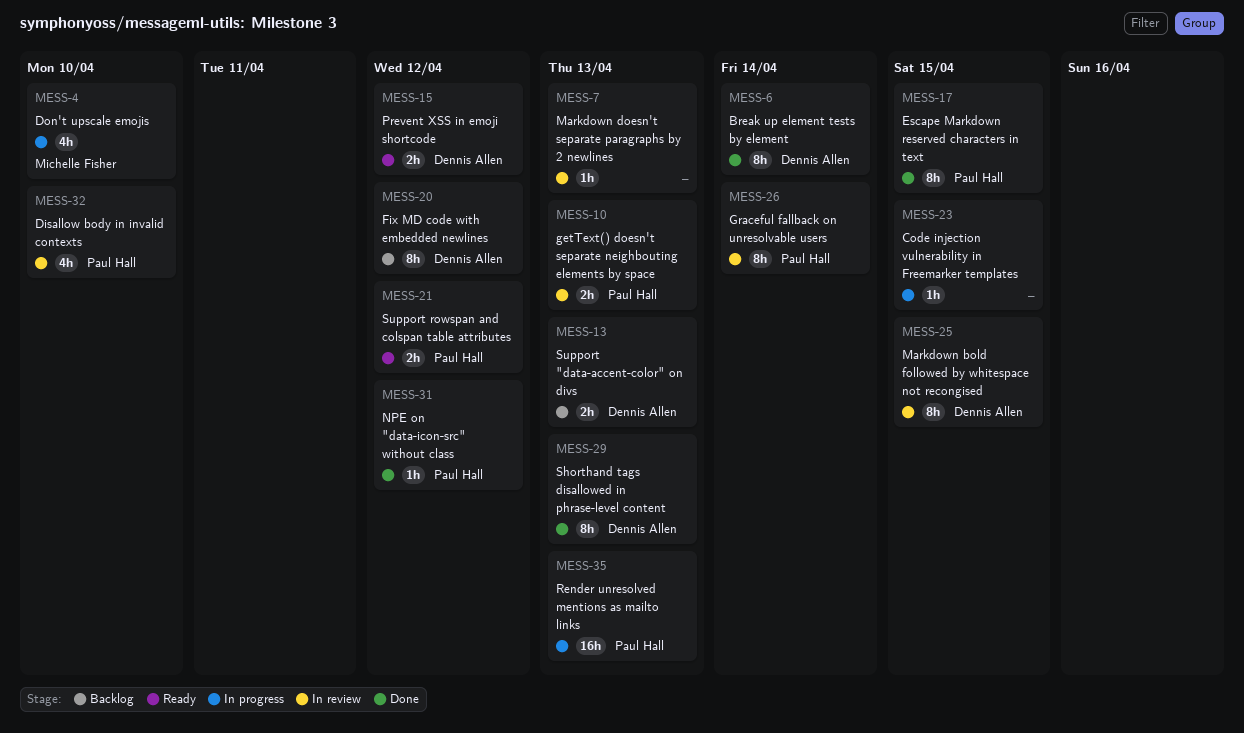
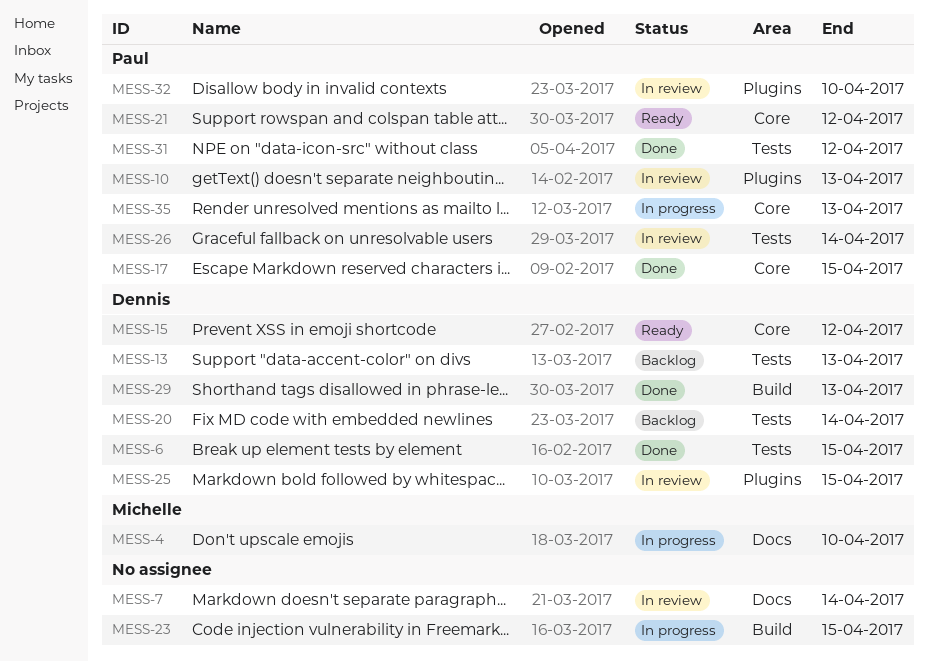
MESS-6, due: Apr 14 -> Apr 15
MESS-7, due: Apr 13 -> Apr 14
MESS-20, due: Apr 12 -> Apr 14

